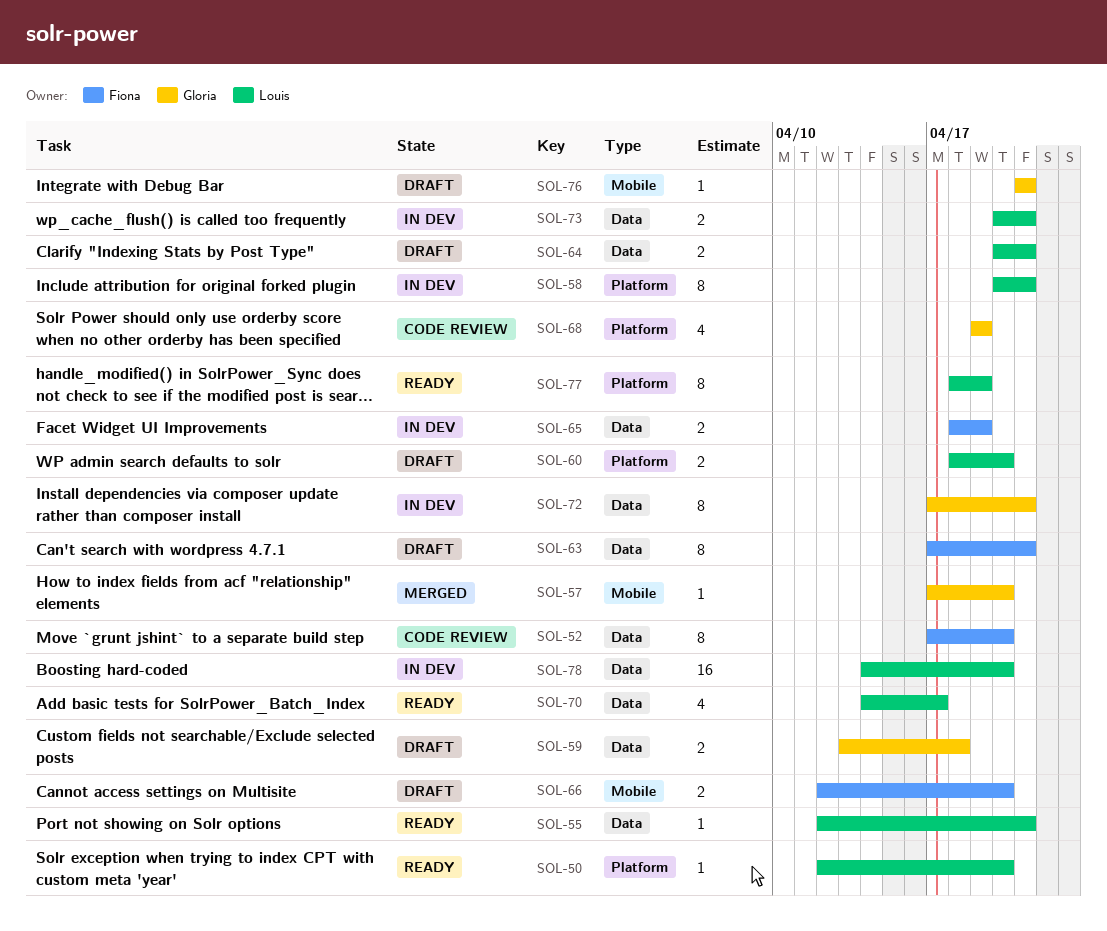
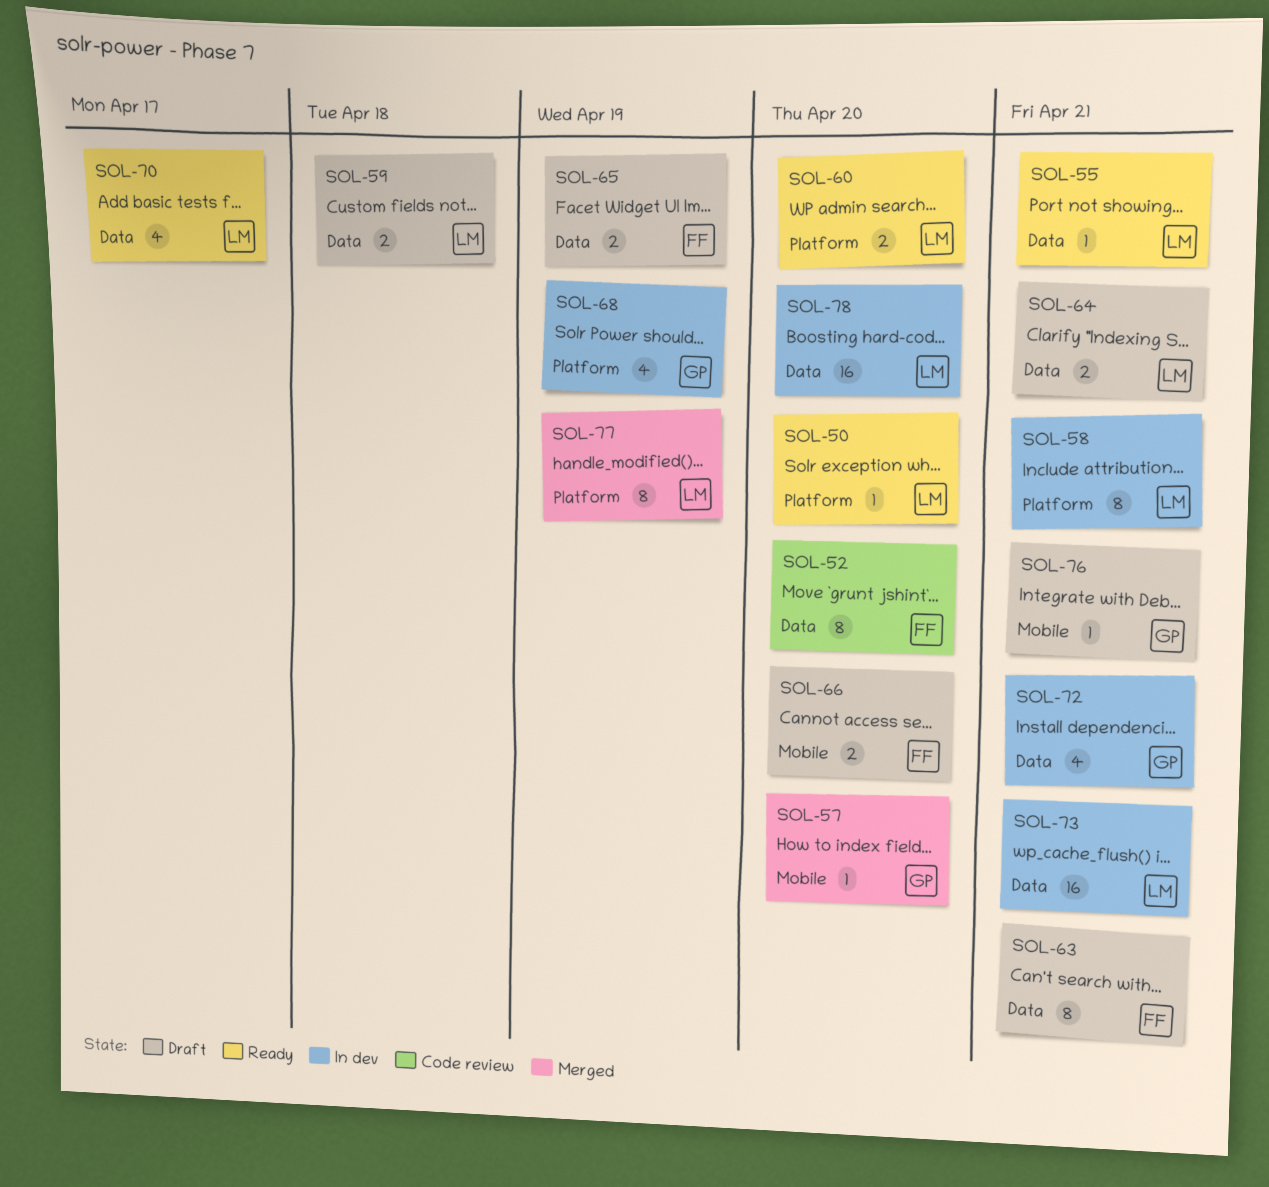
SOL-59, owner: Gloria -> Louis
SOL-60, status: Draft -> Ready
SOL-65, status: In dev -> Draft
SOL-68, status: Code review -> In dev
SOL-72, estimate: 8 -> 4
SOL-73, estimate: 2 -> 16
SOL-77, status: Ready -> Merged

